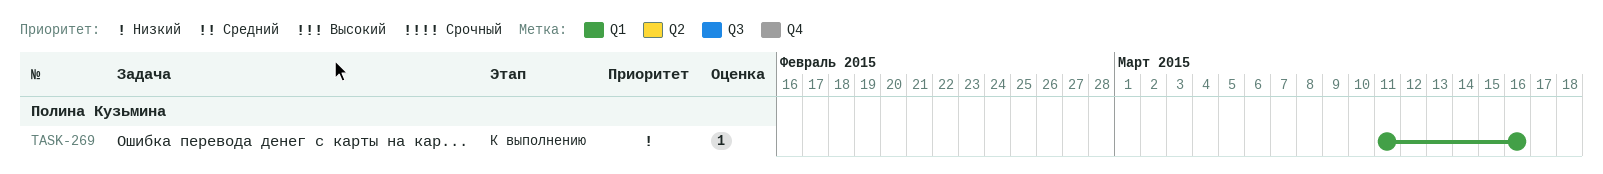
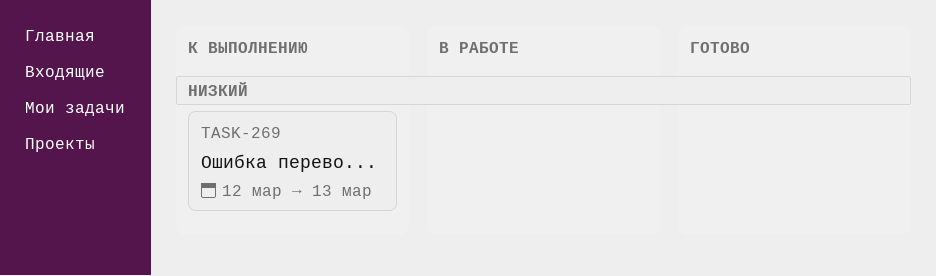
TASK-269, start: Mar 11 -> Mar 12
TASK-269, due: Mar 16 -> Mar 13

